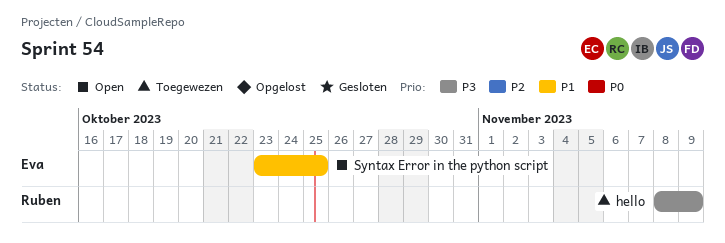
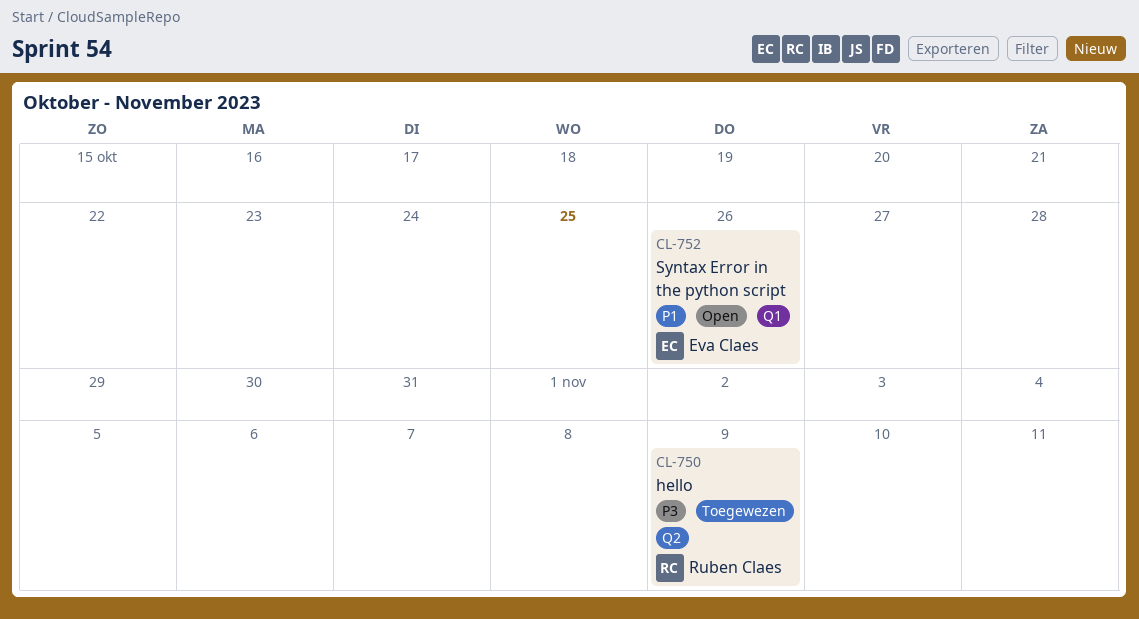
Syntax Error in the python script, due: Oct 25 -> Oct 26

